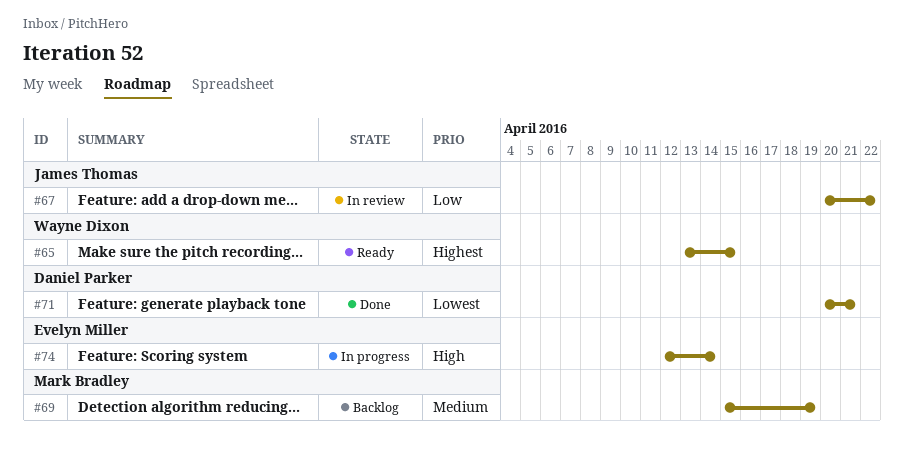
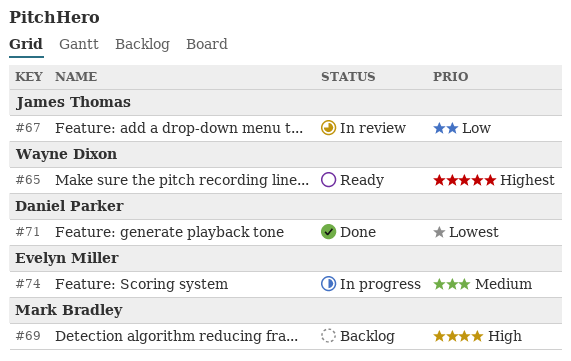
#69, priority: Medium -> High
#74, priority: High -> Medium

